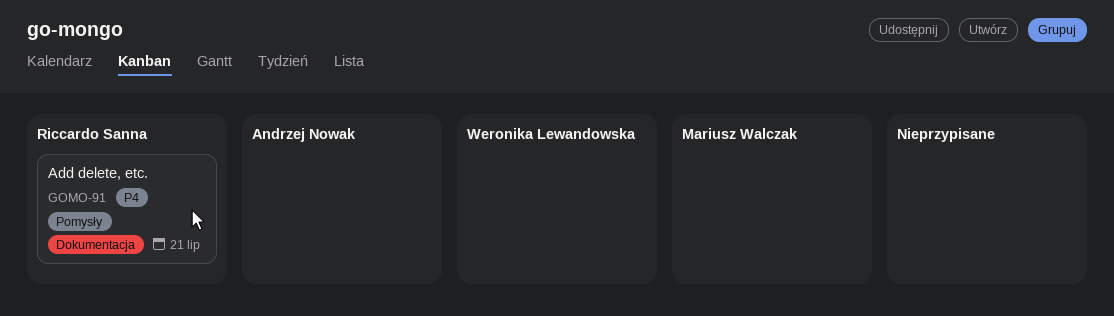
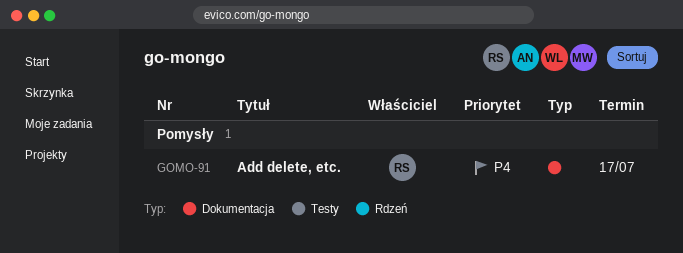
GOMO-91, due: Jul 21 -> Jul 17

